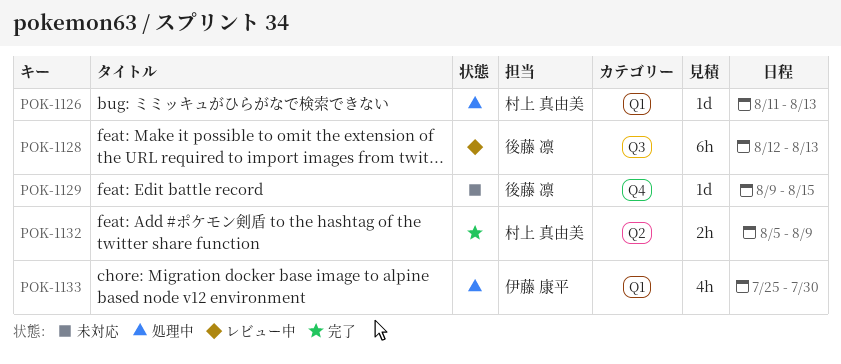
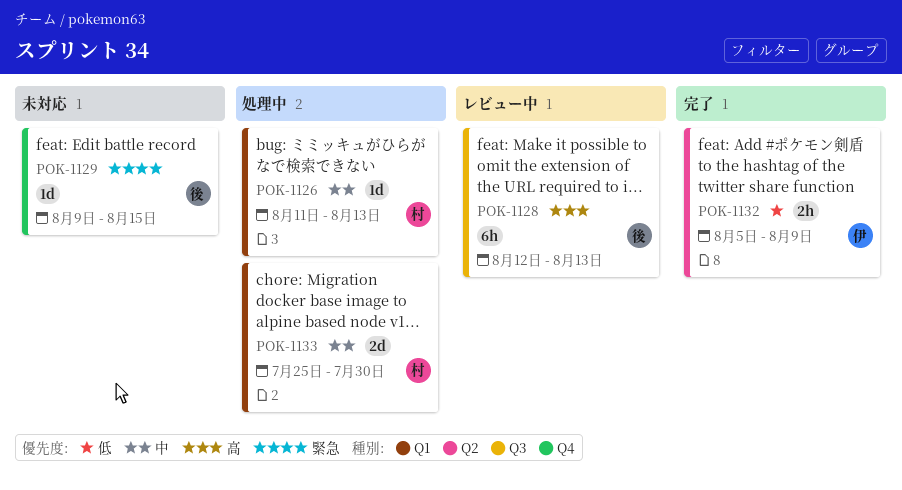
POK-1132, owner: 村上 真由美 -> 伊藤 康平
POK-1133, owner: 伊藤 康平 -> 村上 真由美
POK-1133, estimate: 4h -> 2d

